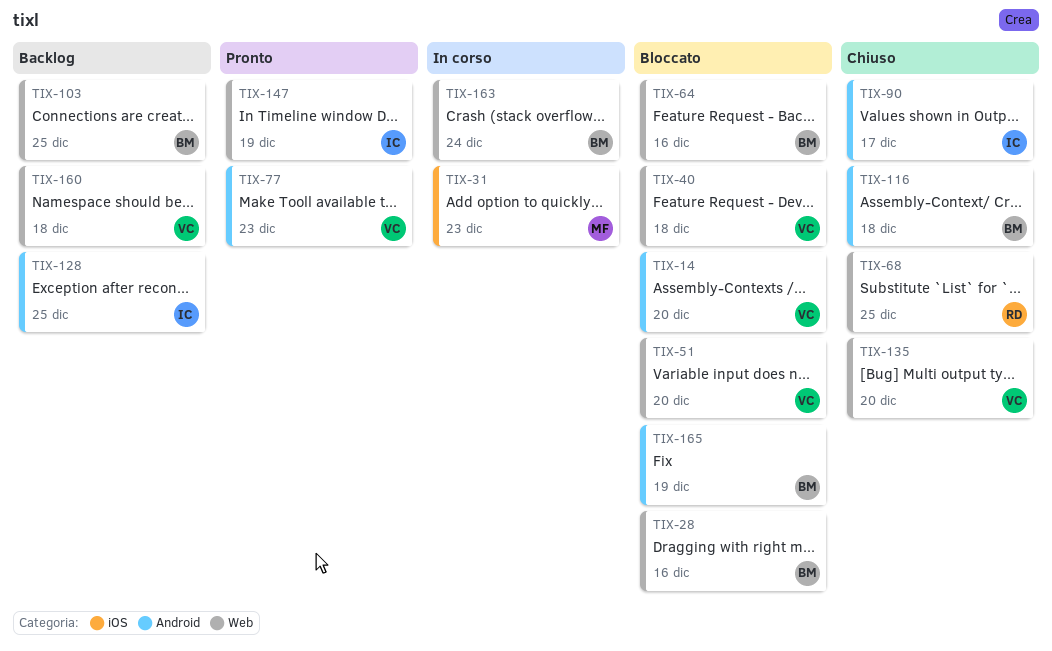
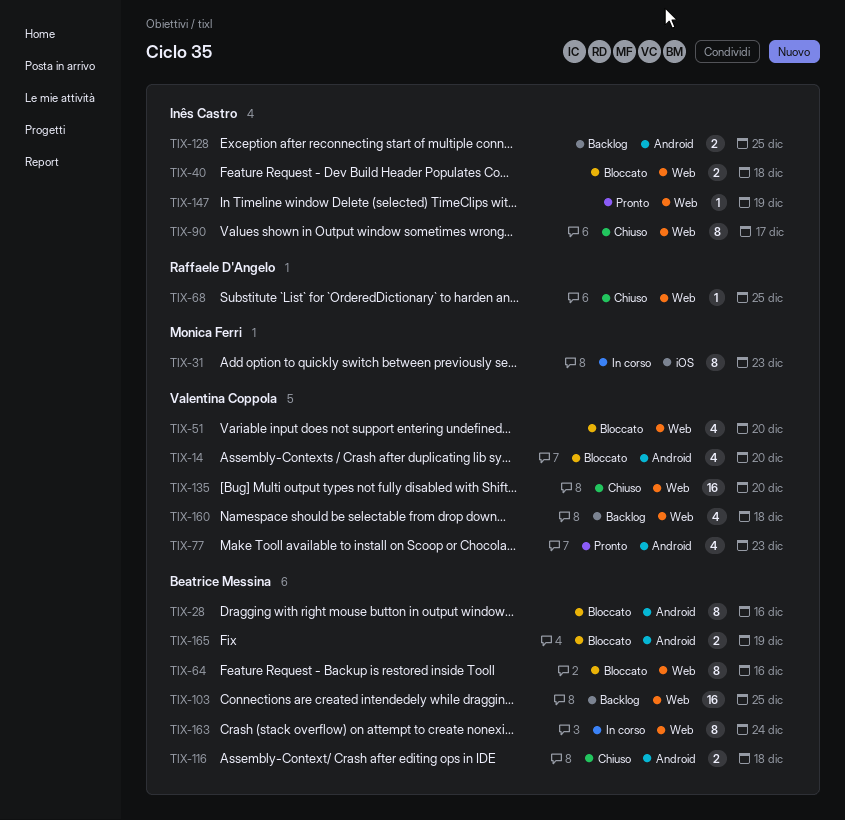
TIX-28, label: Web -> Android
TIX-40, owner: Valentina Coppola -> Inês Castro
TIX-90, label: Android -> Web

